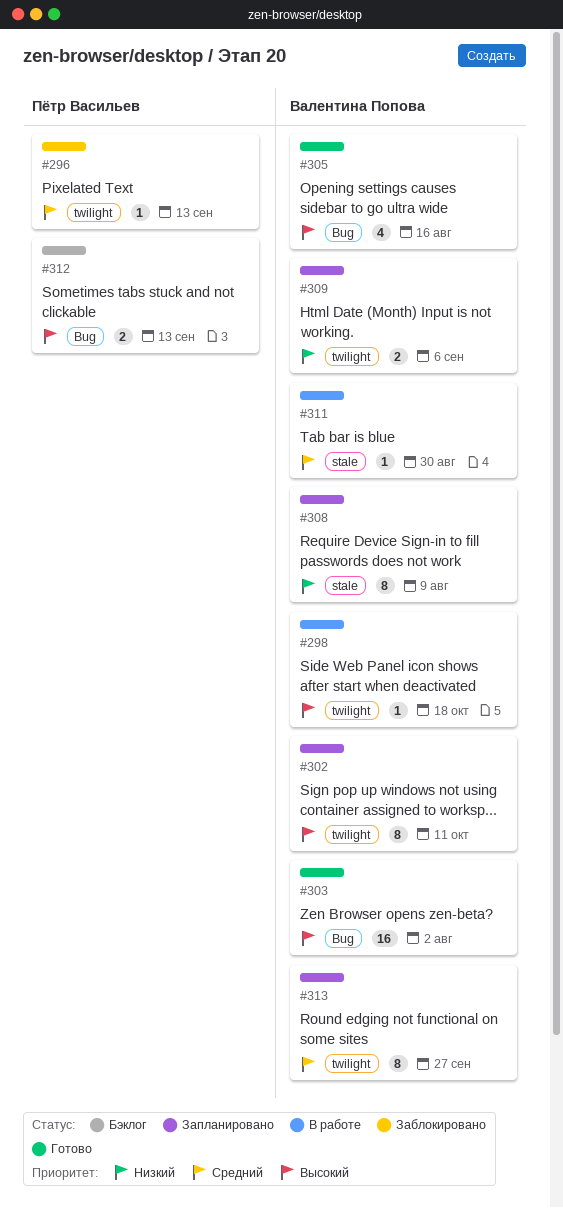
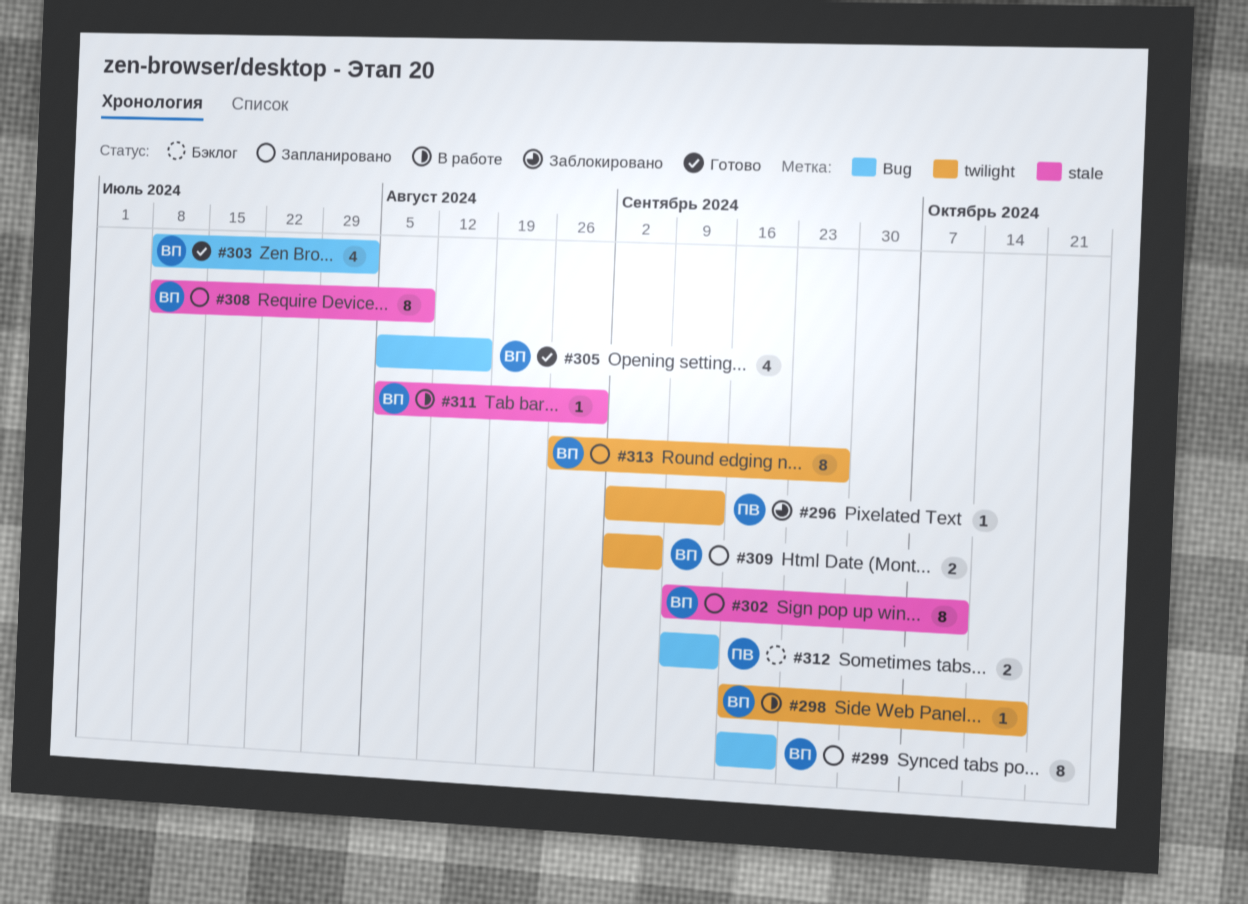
#299: none -> present
#302, label: twilight -> stale
#303, estimate: 16 -> 4

